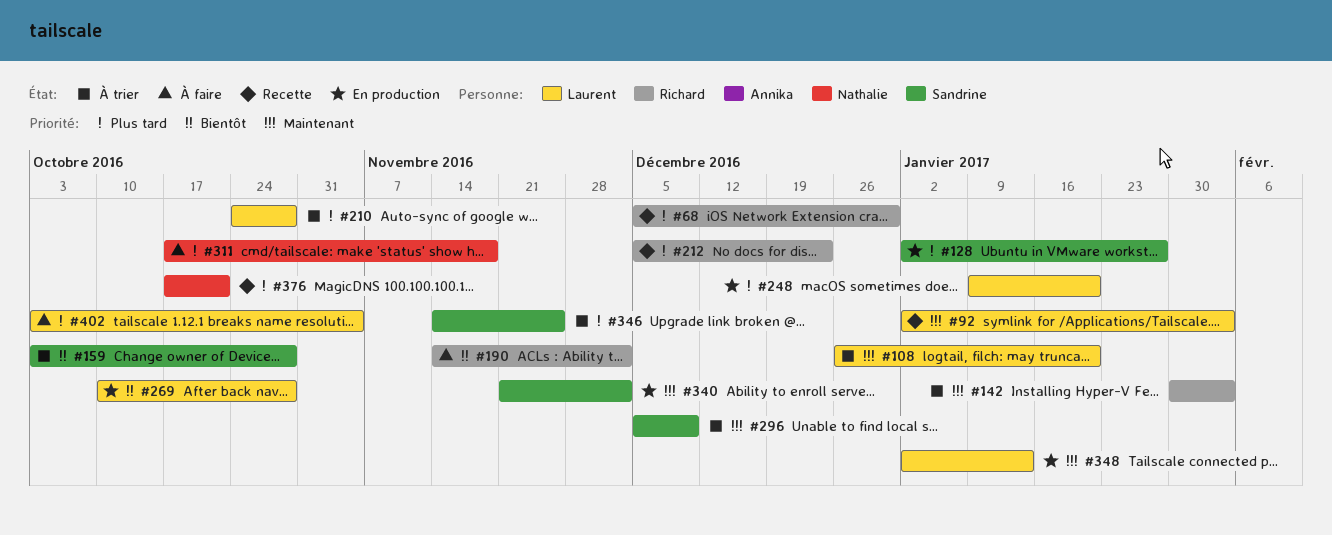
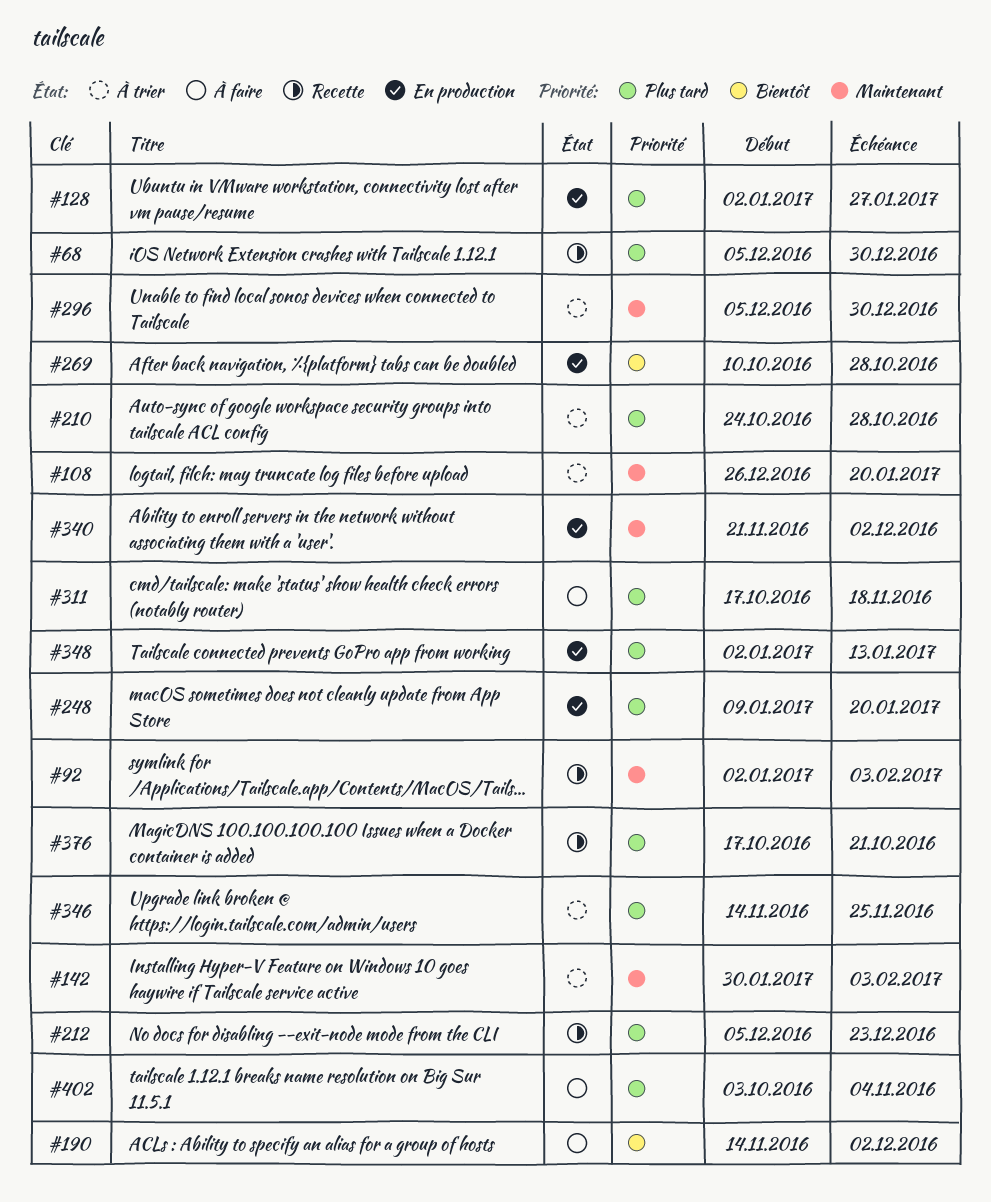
#159: present -> none
#296, due: Dec 9 -> Dec 30
#348, priority: Maintenant -> Plus tard

